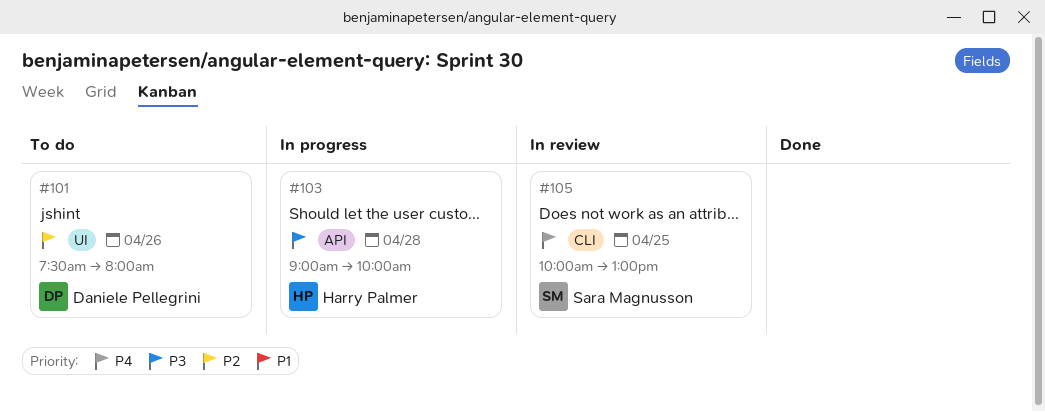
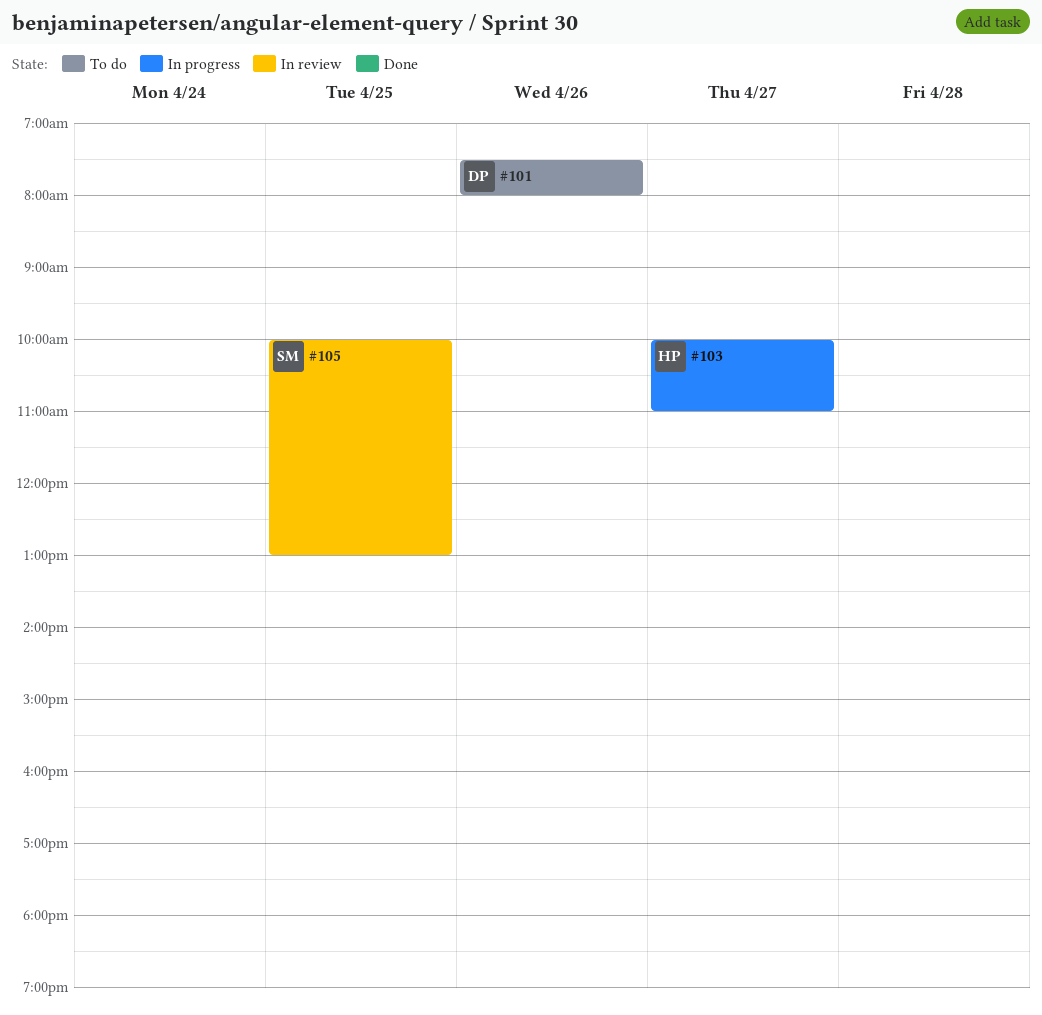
#103, day: Apr 28 -> Apr 27
#103, begins: 09:00 -> 10:00
#103, ends: 10:00 -> 11:00

